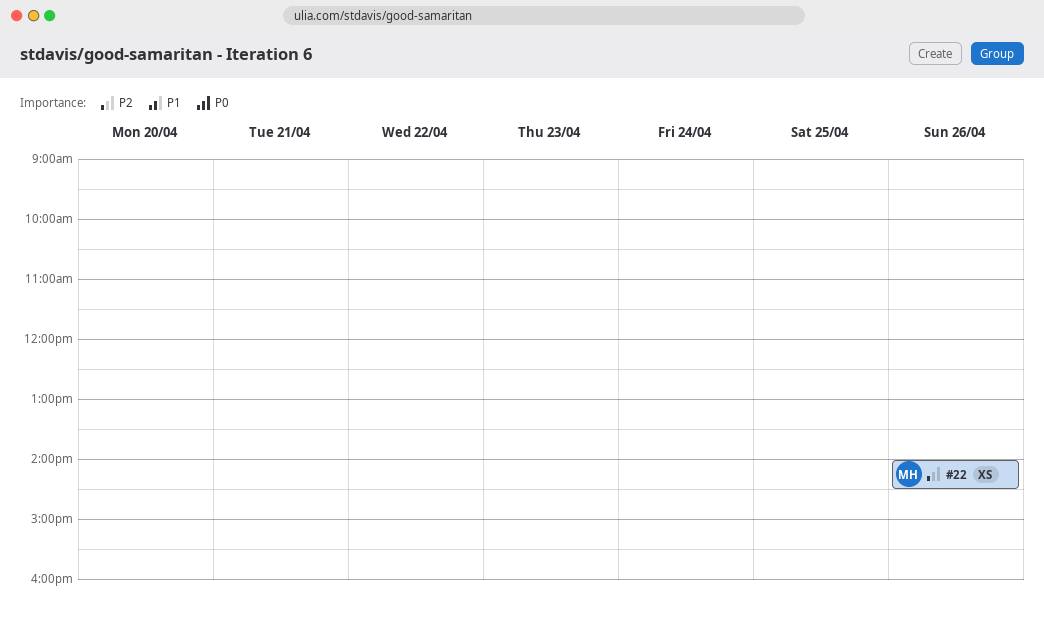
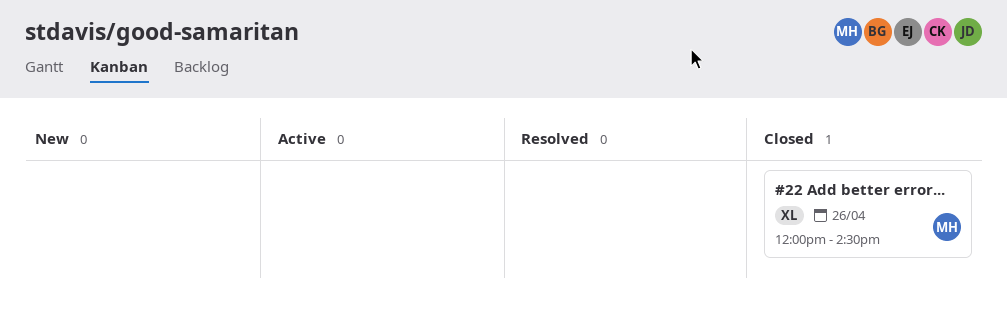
#22, estimate: XS -> XL
#22, begins: 14:00 -> 12:00

